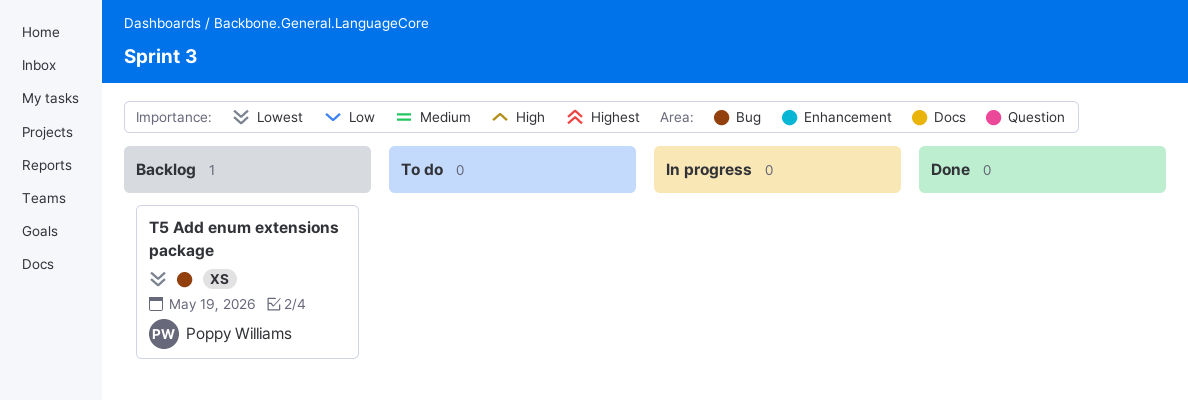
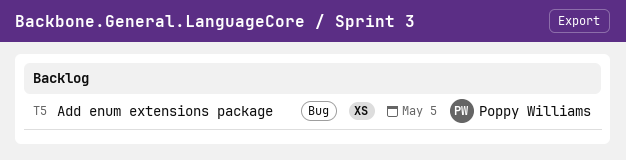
T5, due: May 19 -> May 5

